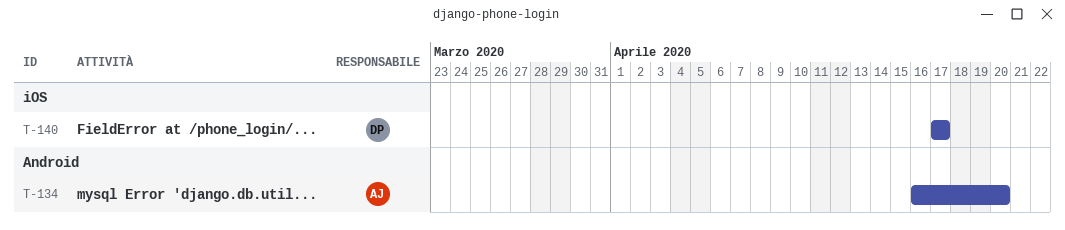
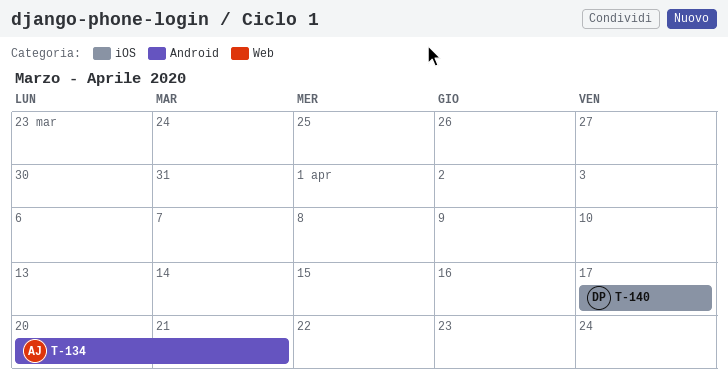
T-134, start: Apr 16 -> Apr 20
T-134, due: Apr 20 -> Apr 21

